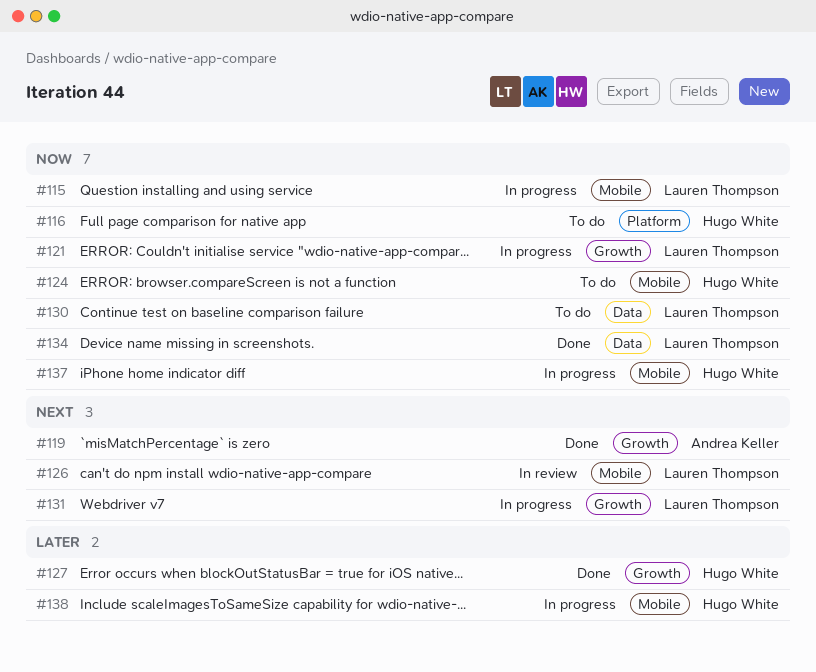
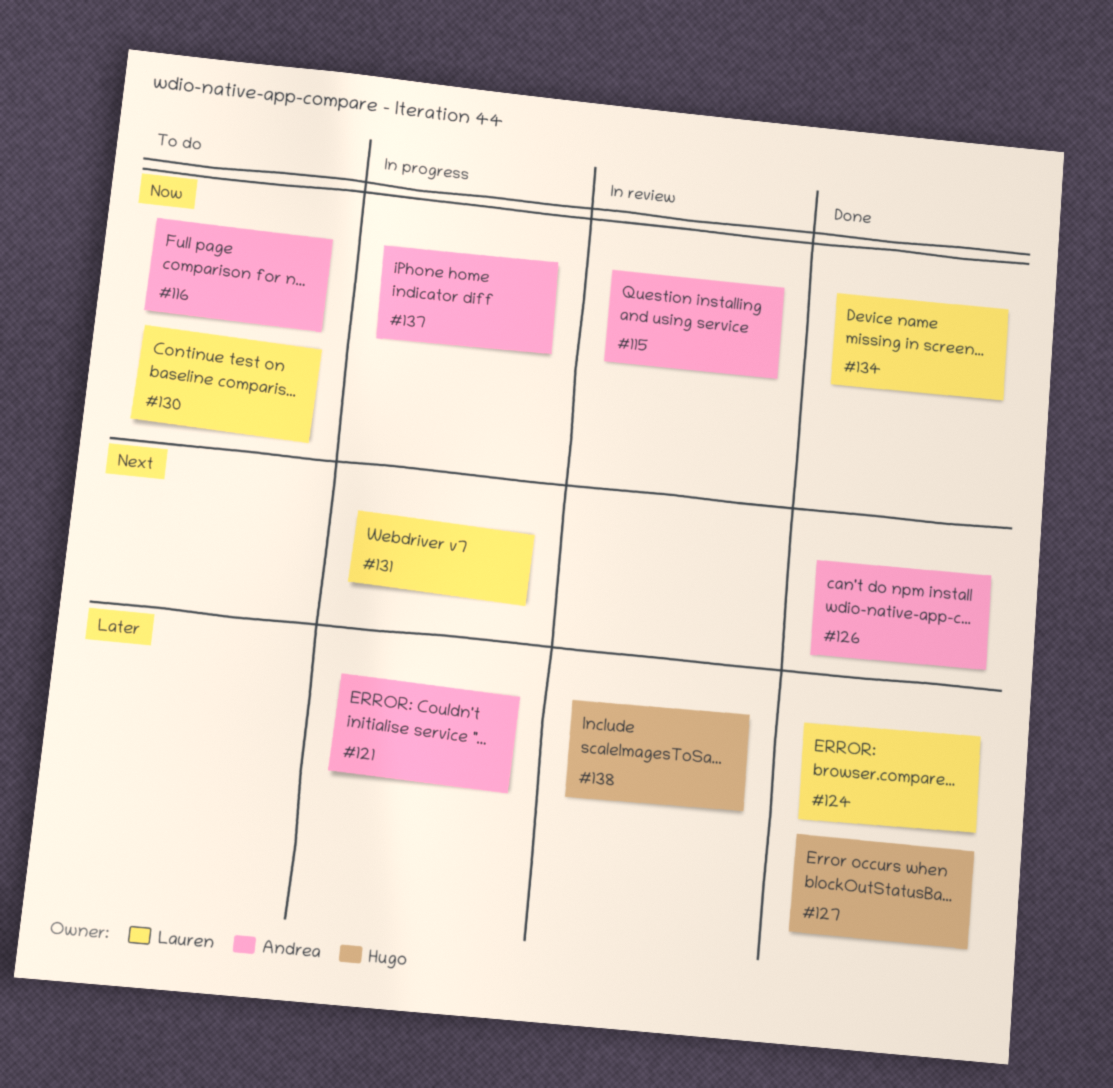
#115, status: In progress -> In review
#115, owner: Lauren Thompson -> Andrea Keller
#116, owner: Hugo White -> Andrea Keller
#119: present -> none
#121, owner: Lauren Thompson -> Andrea Keller
#121, priority: Now -> Later
#124, status: To do -> Done
#124, owner: Hugo White -> Lauren Thompson
#124, priority: Now -> Later
#126, status: In review -> Done
#126, owner: Lauren Thompson -> Andrea Keller
#137, owner: Hugo White -> Andrea Keller
#138, status: In progress -> In review

